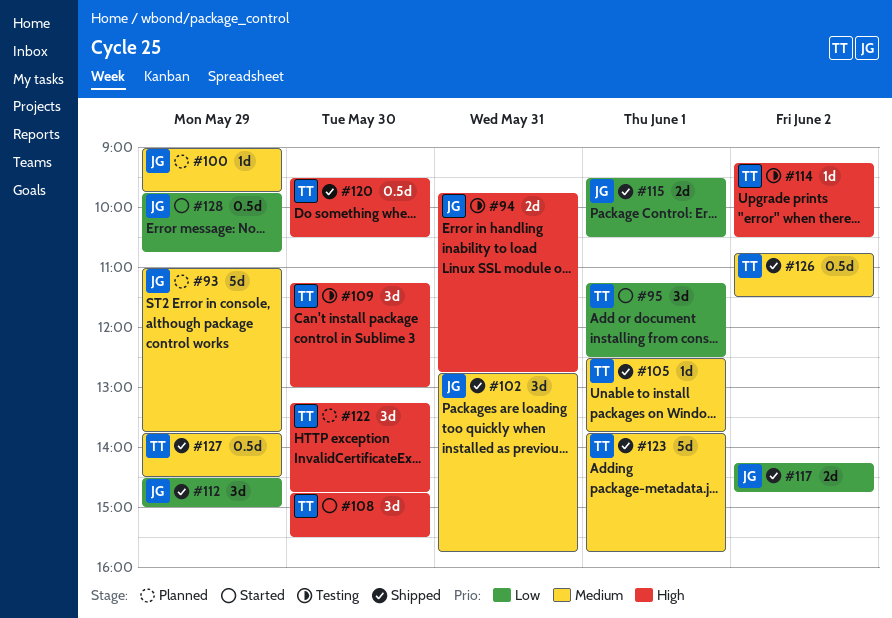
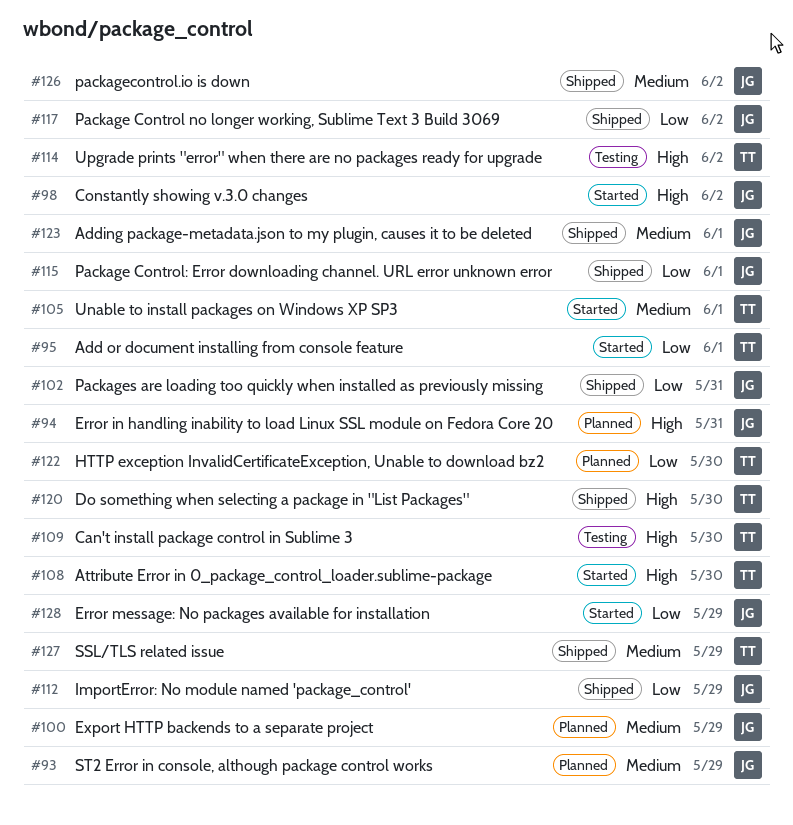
#94, status: Testing -> Planned
#98: none -> present
#102, priority: Medium -> Low
#105, status: Shipped -> Started
#122, priority: High -> Low
#123, owner: TT -> JG
#126, owner: TT -> JG

